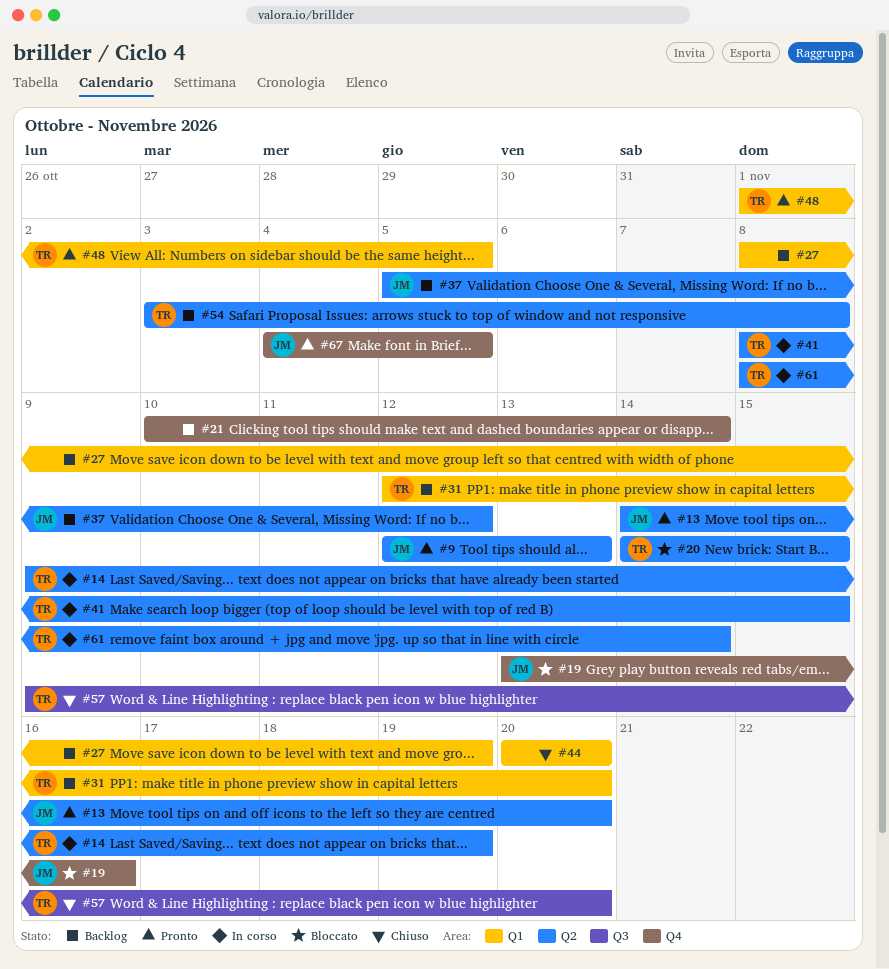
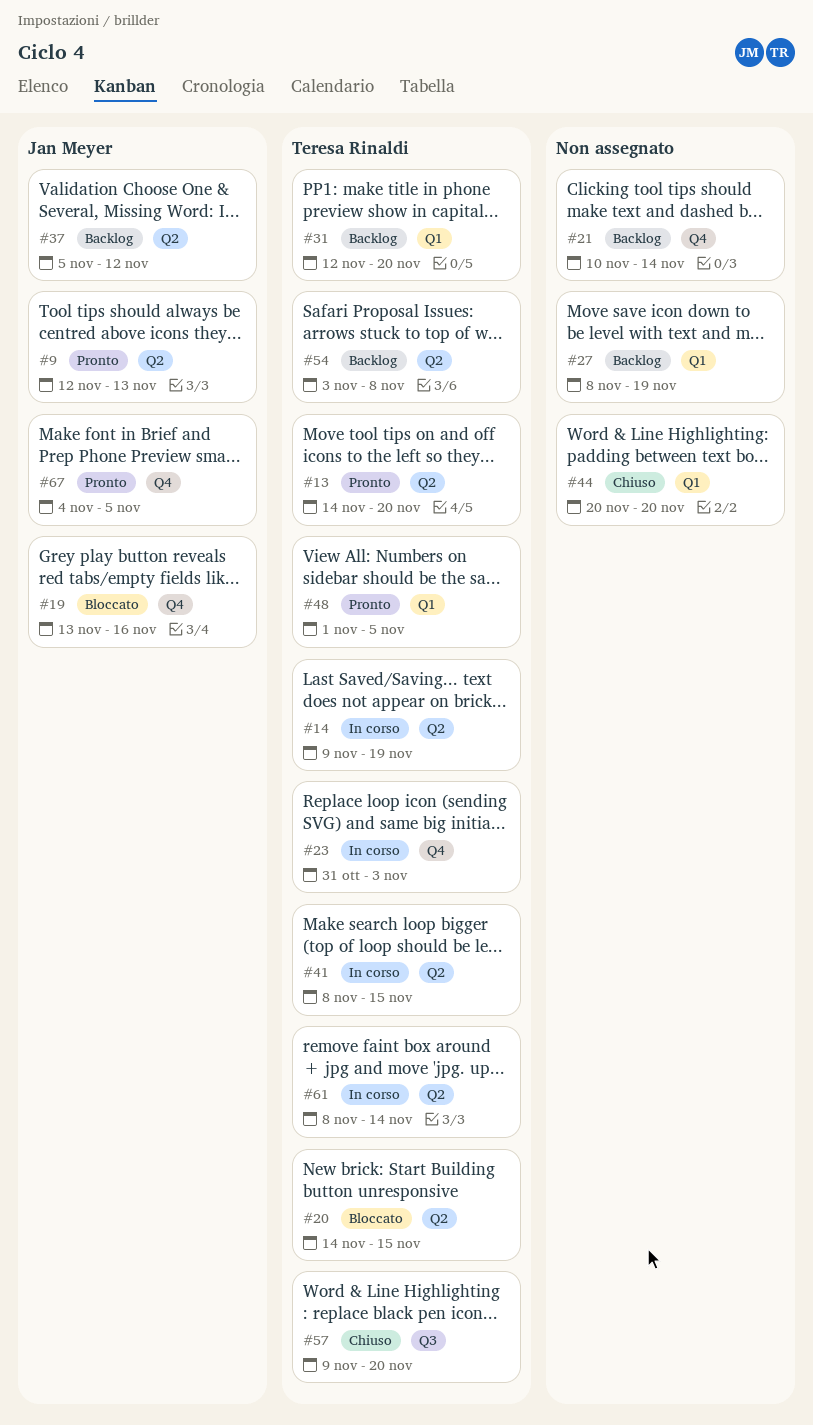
#13, owner: Jan Meyer -> Teresa Rinaldi
#23: none -> present

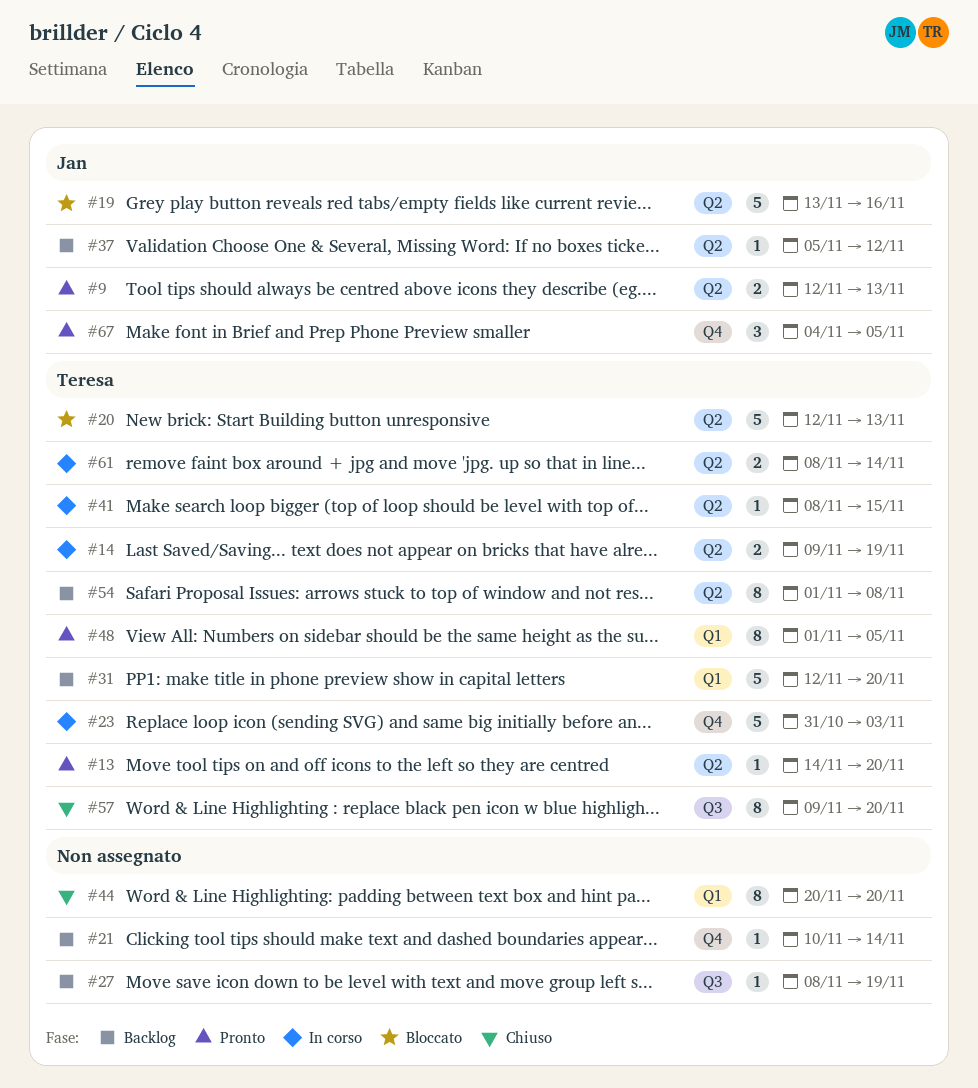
#19, label: Q4 -> Q2
#20, start: Nov 14 -> Nov 12
#20, due: Nov 15 -> Nov 13
#27, label: Q1 -> Q3
#54, start: Nov 3 -> Nov 1

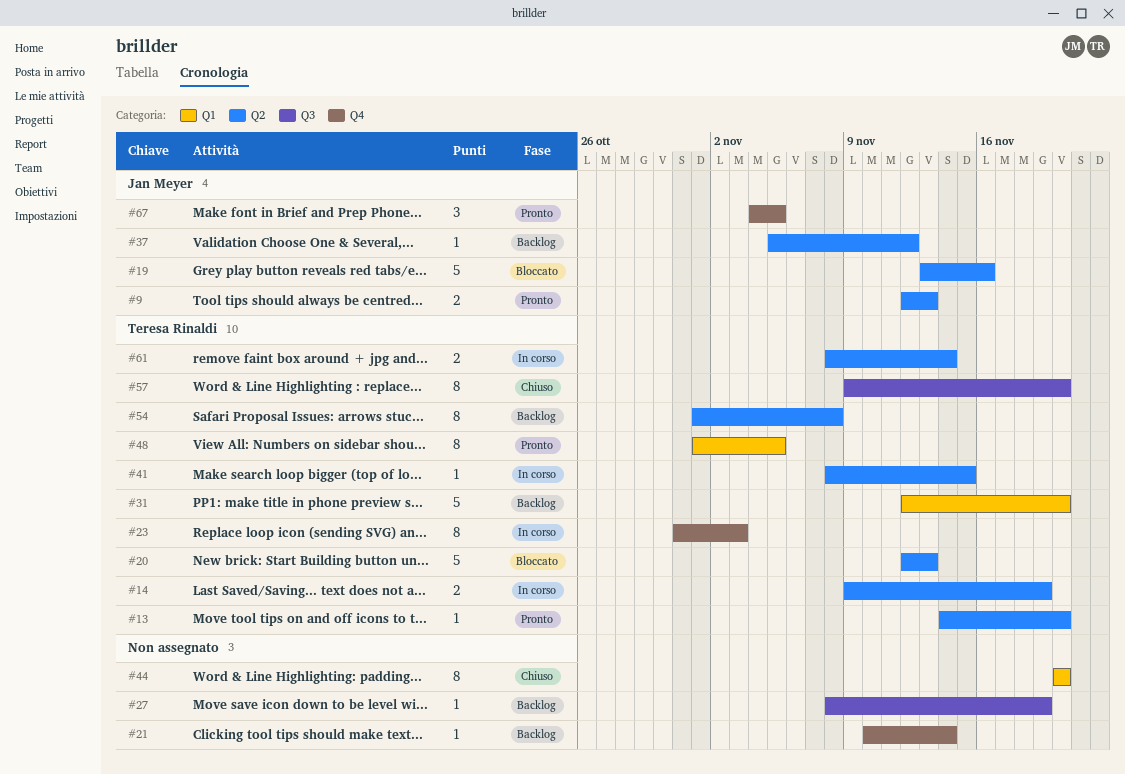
#23, estimate: 5 -> 8

